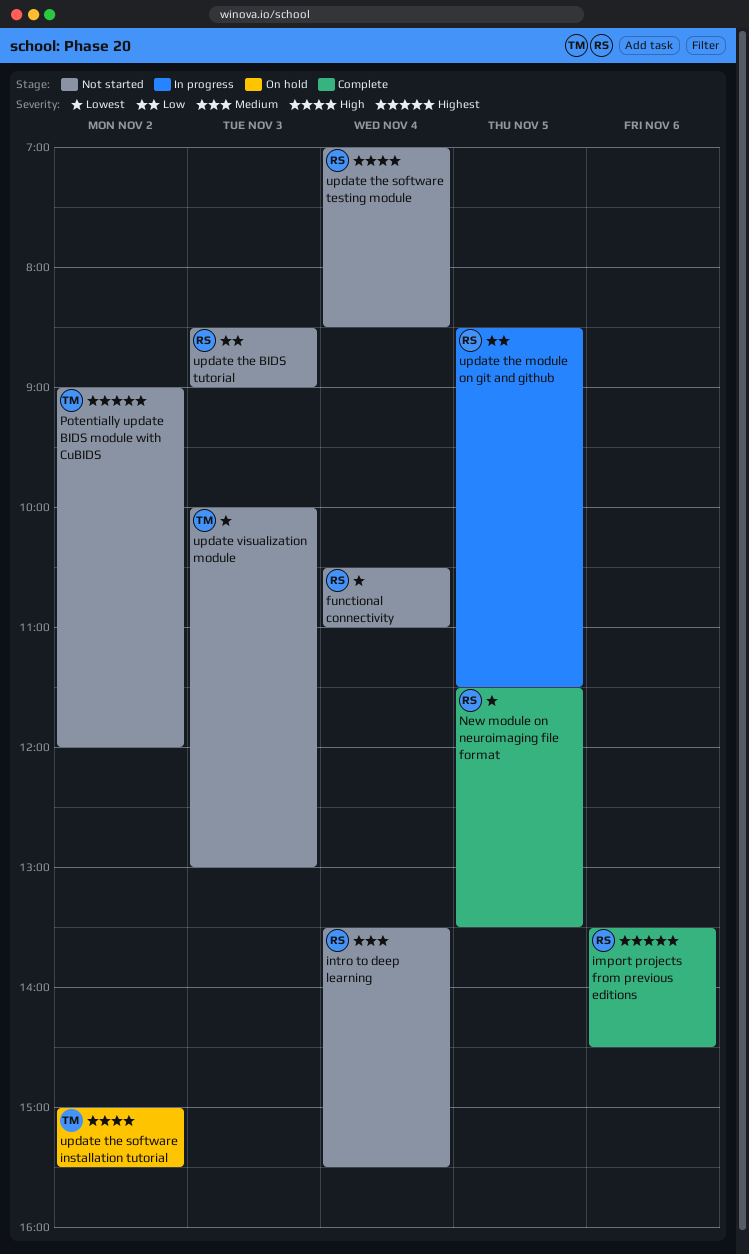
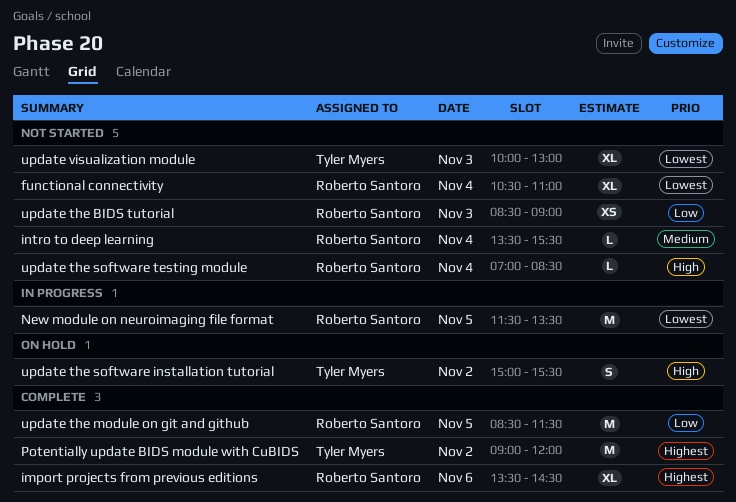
New module on neuroimaging file format, status: Complete -> In progress
Potentially update BIDS module with CuBIDS, status: Not started -> Complete
update the module on git and github, status: In progress -> Complete

